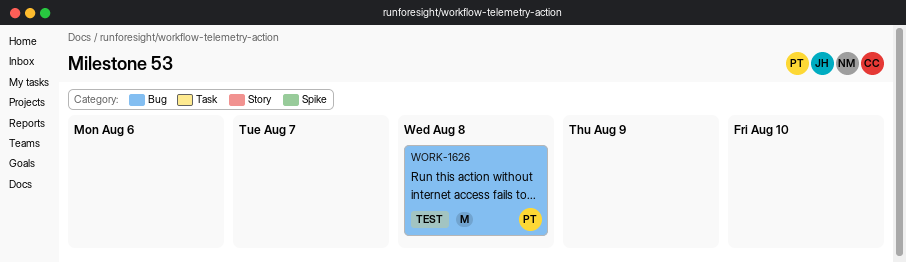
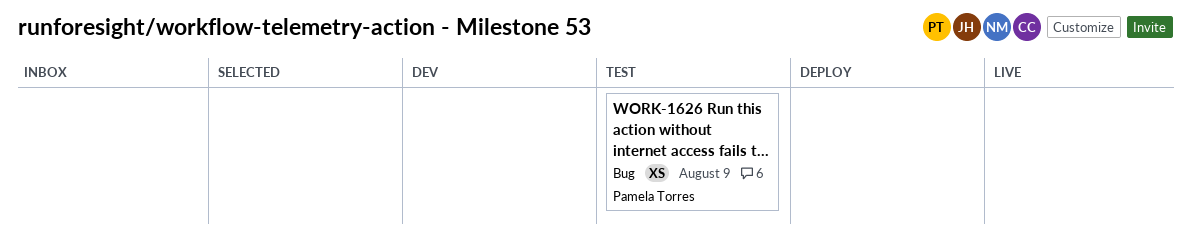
WORK-1626, estimate: M -> XS
WORK-1626, due: Aug 8 -> Aug 9

